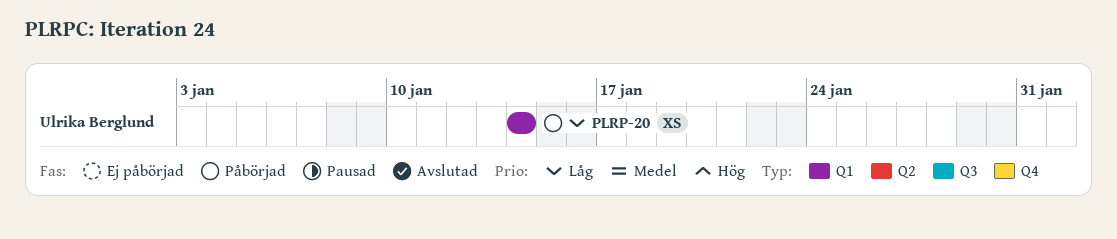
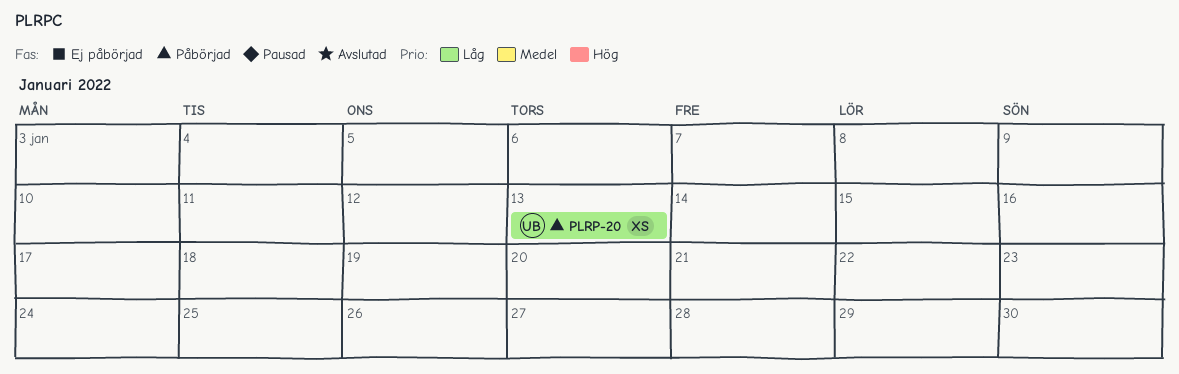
PLRP-20, start: Jan 14 -> Jan 13
PLRP-20, due: Jan 14 -> Jan 13

